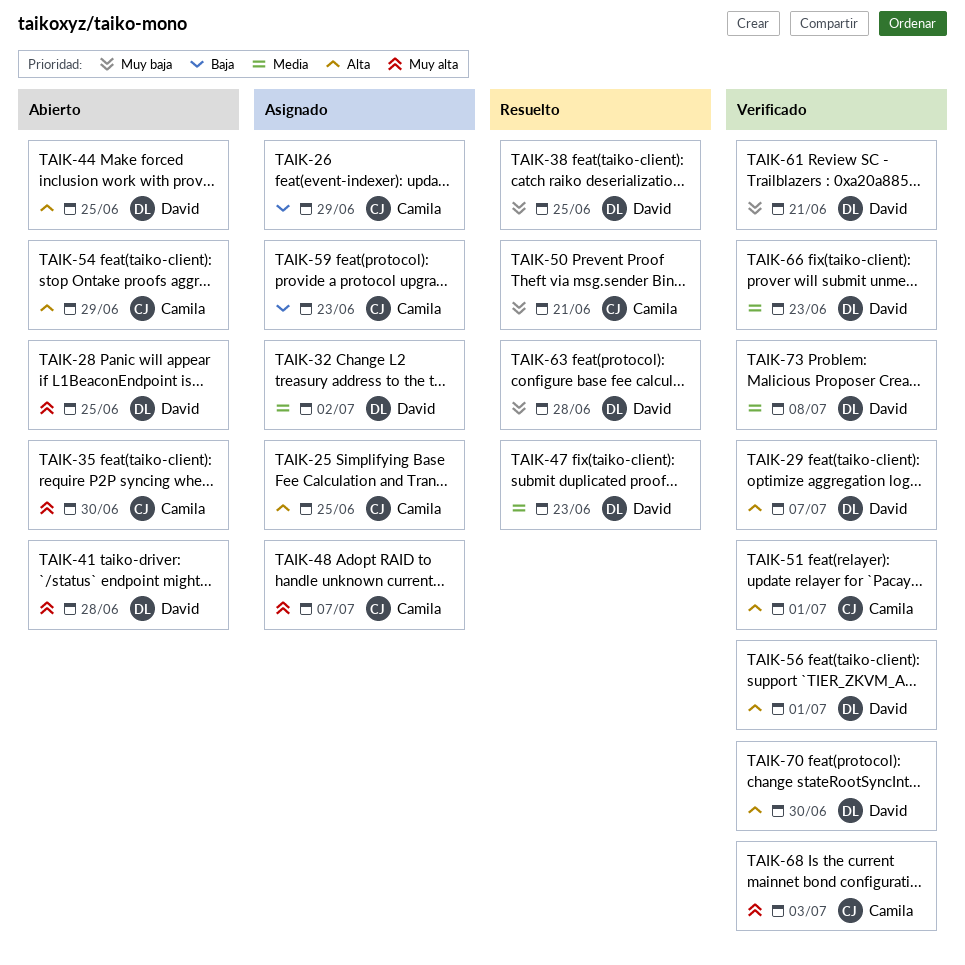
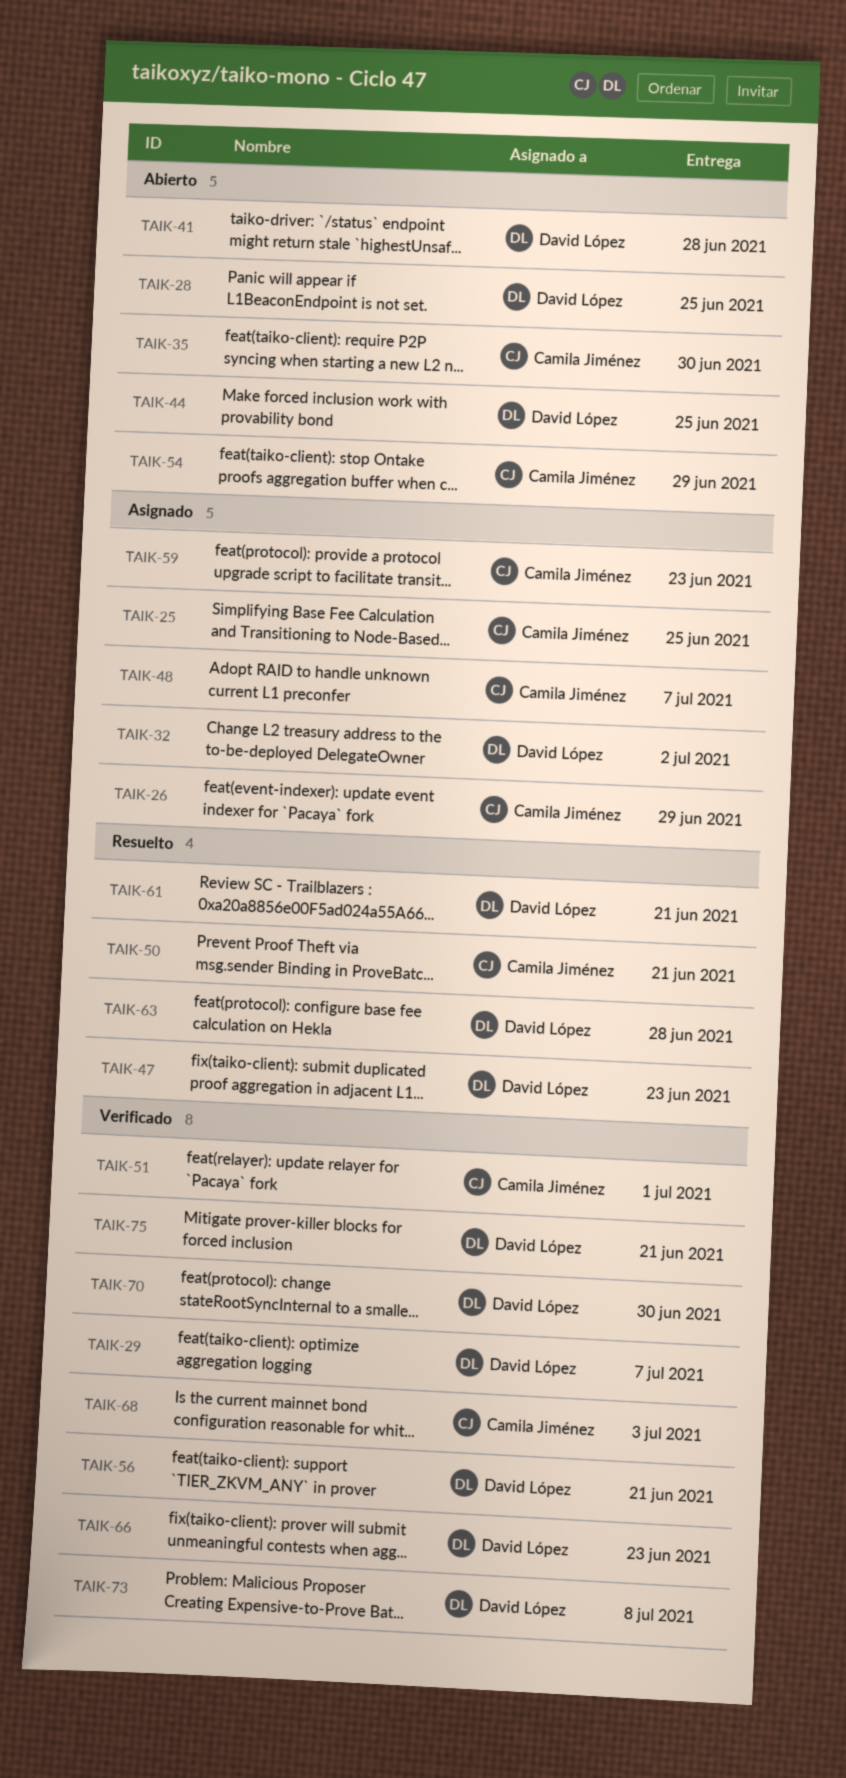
TAIK-38: present -> none
TAIK-56, due: Jul 1 -> Jun 21
TAIK-61, status: Verificado -> Resuelto
TAIK-75: none -> present

